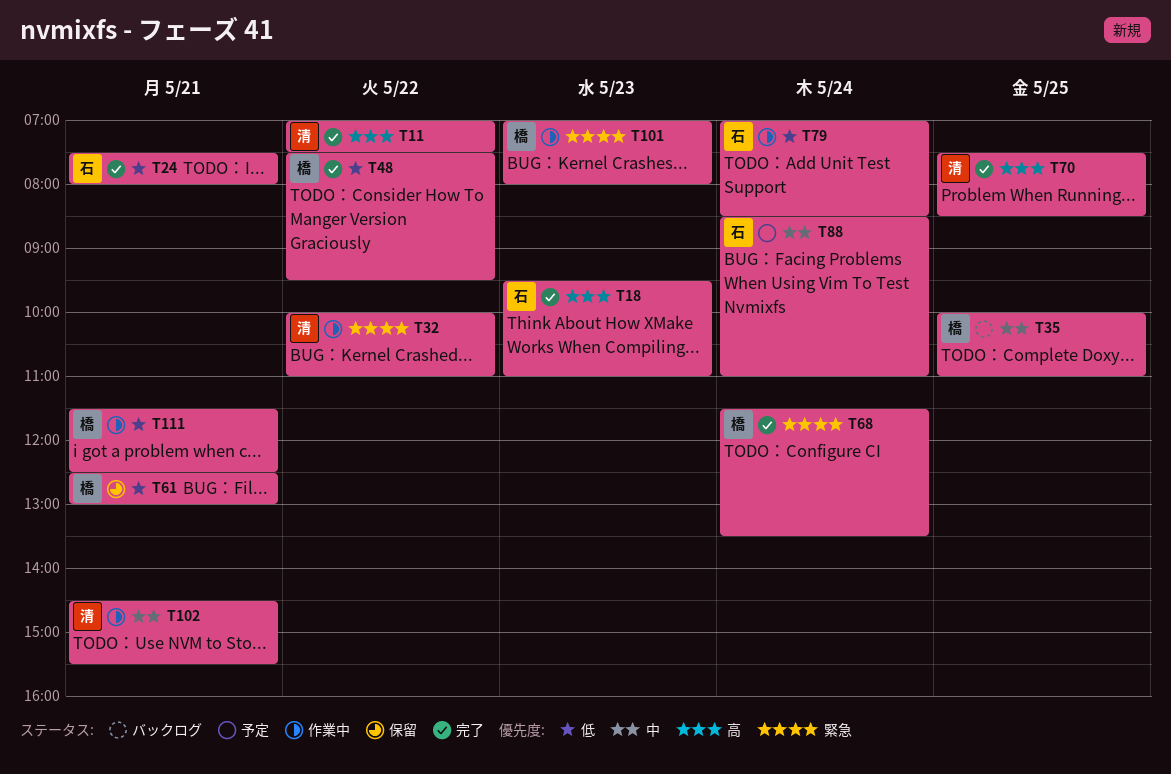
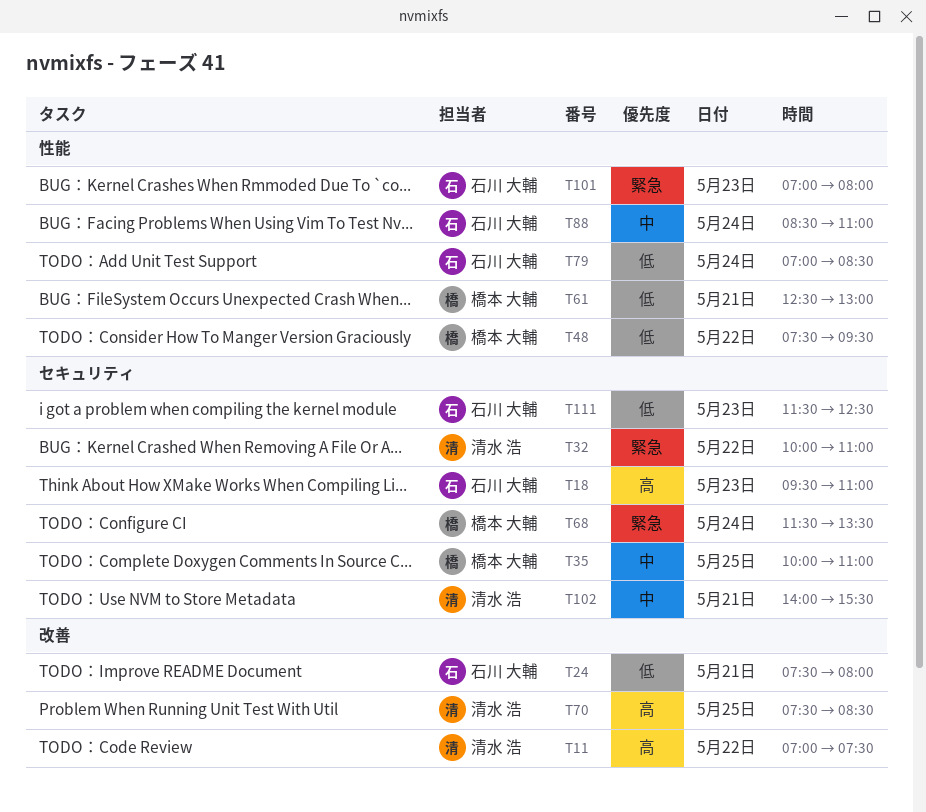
T101, owner: 橋本 大輔 -> 石川 大輔
T102, begins: 14:30 -> 14:00
T111, owner: 橋本 大輔 -> 石川 大輔
T111, day: May 21 -> May 23

